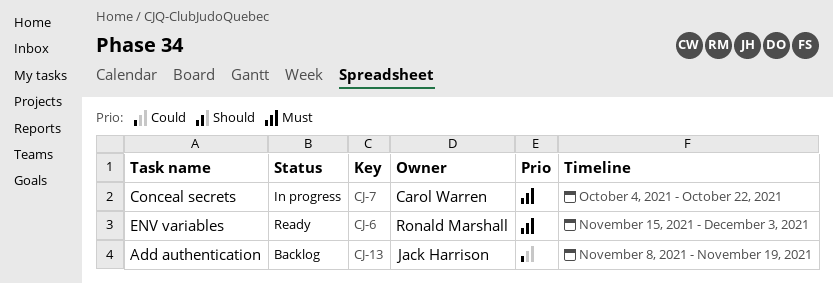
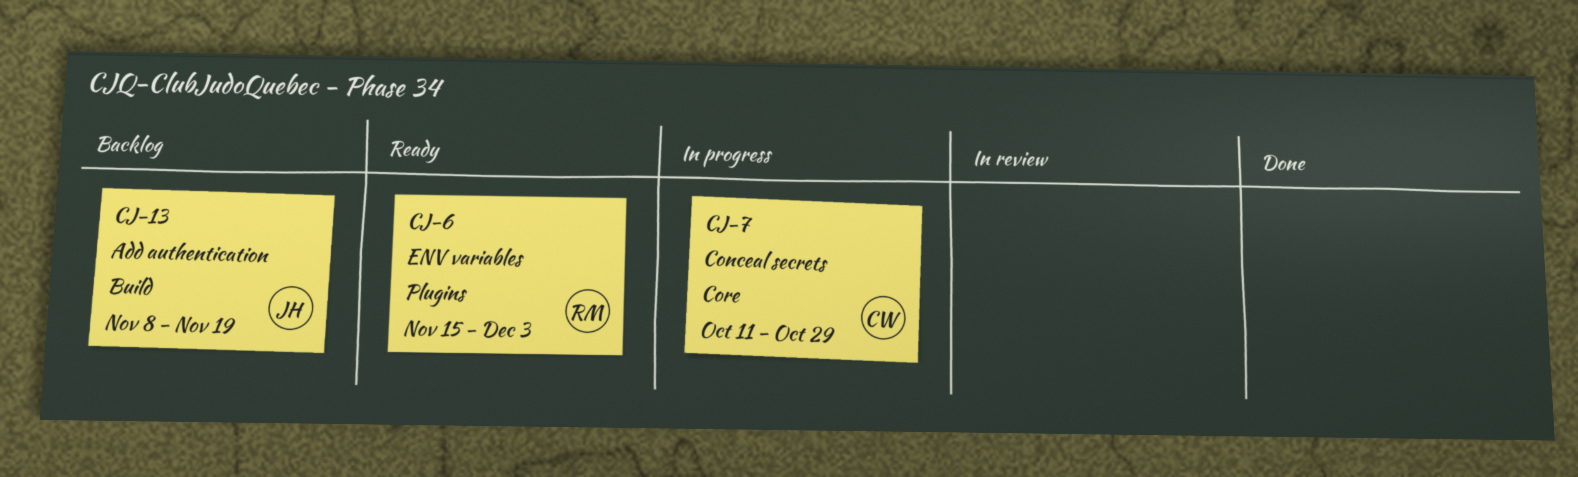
CJ-7, start: Oct 4 -> Oct 11
CJ-7, due: Oct 22 -> Oct 29

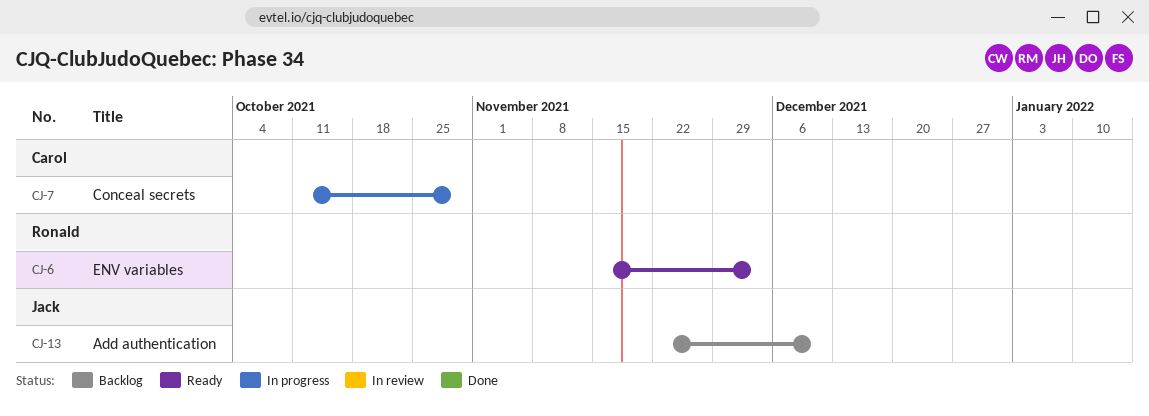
CJ-13, start: Nov 8 -> Nov 22
CJ-13, due: Nov 19 -> Dec 10

